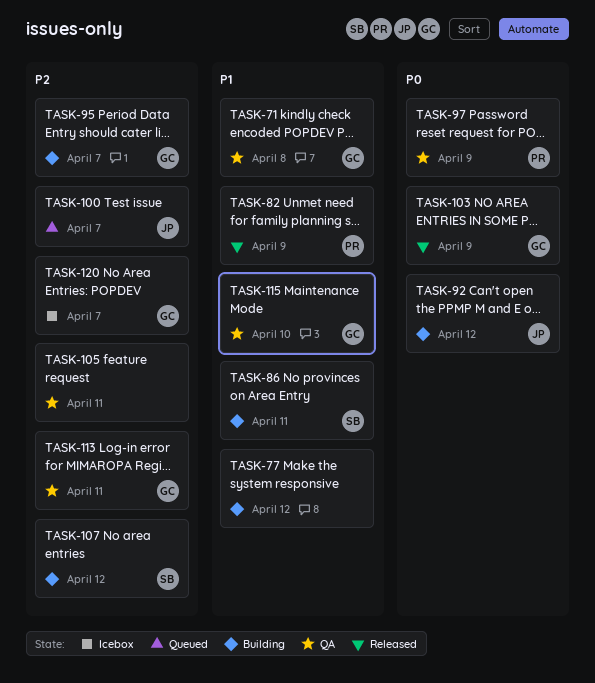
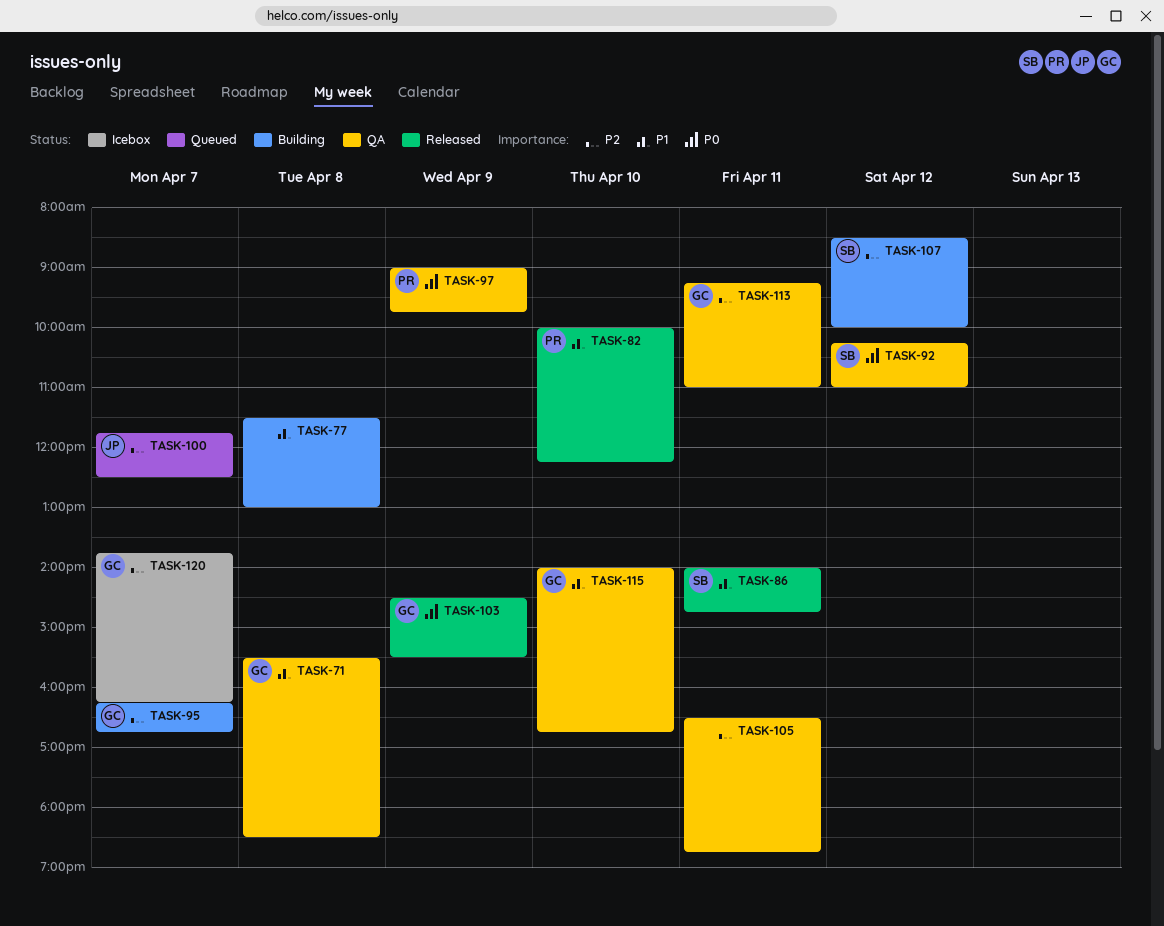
TASK-77, day: Apr 12 -> Apr 8
TASK-82, day: Apr 9 -> Apr 10
TASK-86, status: Building -> Released
TASK-92, status: Building -> QA
TASK-92, owner: JP -> SB

